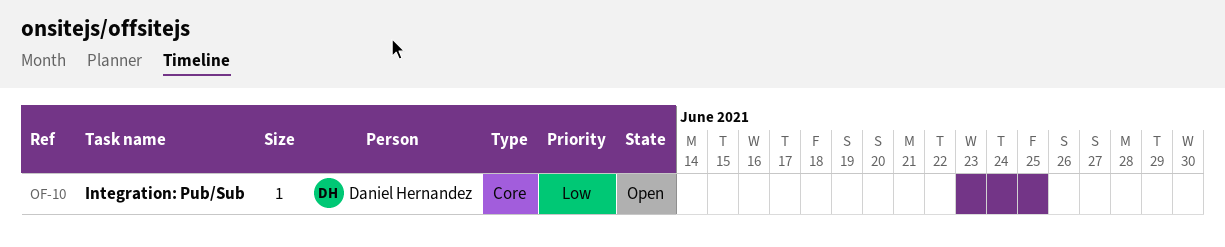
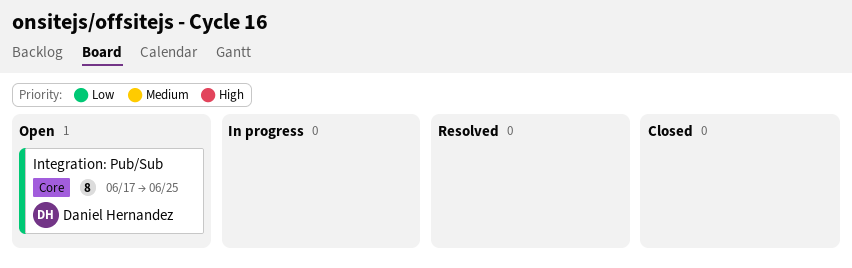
Integration: Pub/Sub, estimate: 1 -> 8
Integration: Pub/Sub, start: Jun 23 -> Jun 17

